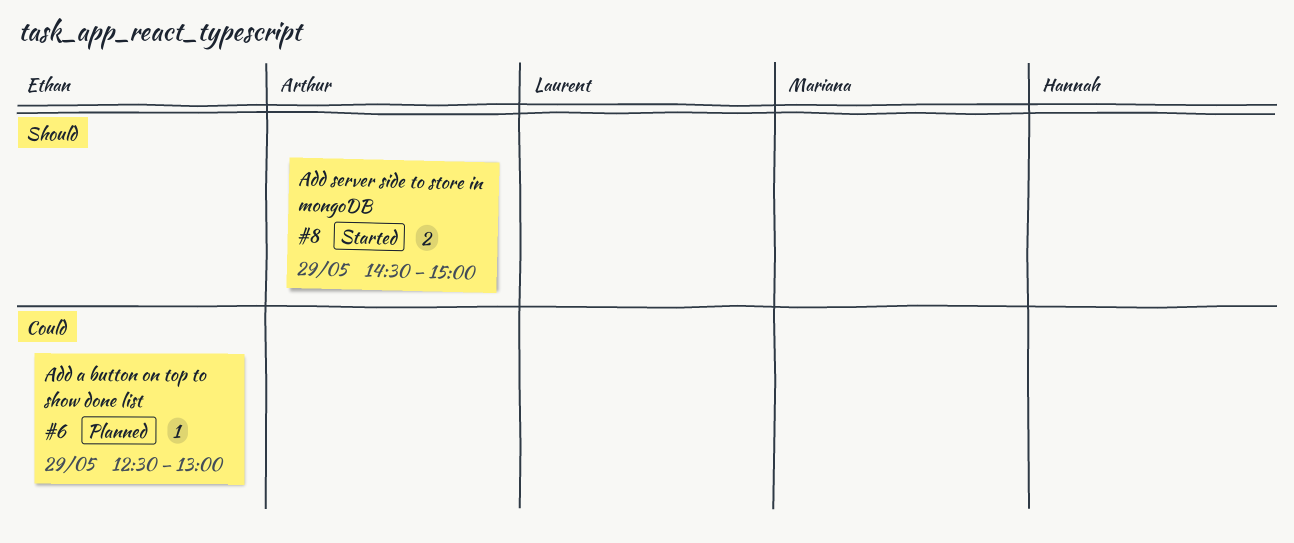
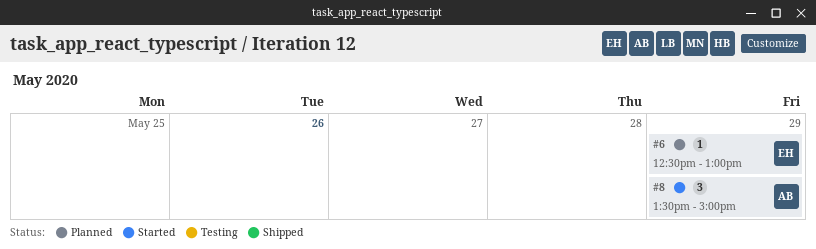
#8, estimate: 2 -> 3
#8, begins: 14:30 -> 13:30

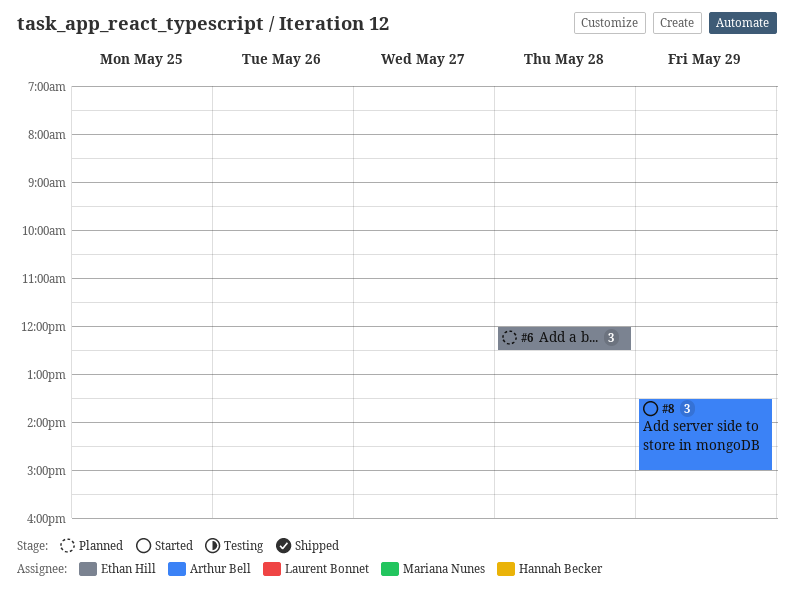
#6, estimate: 1 -> 3
#6, day: May 29 -> May 28
#6, begins: 12:30 -> 12:00
#6, ends: 13:00 -> 12:30

